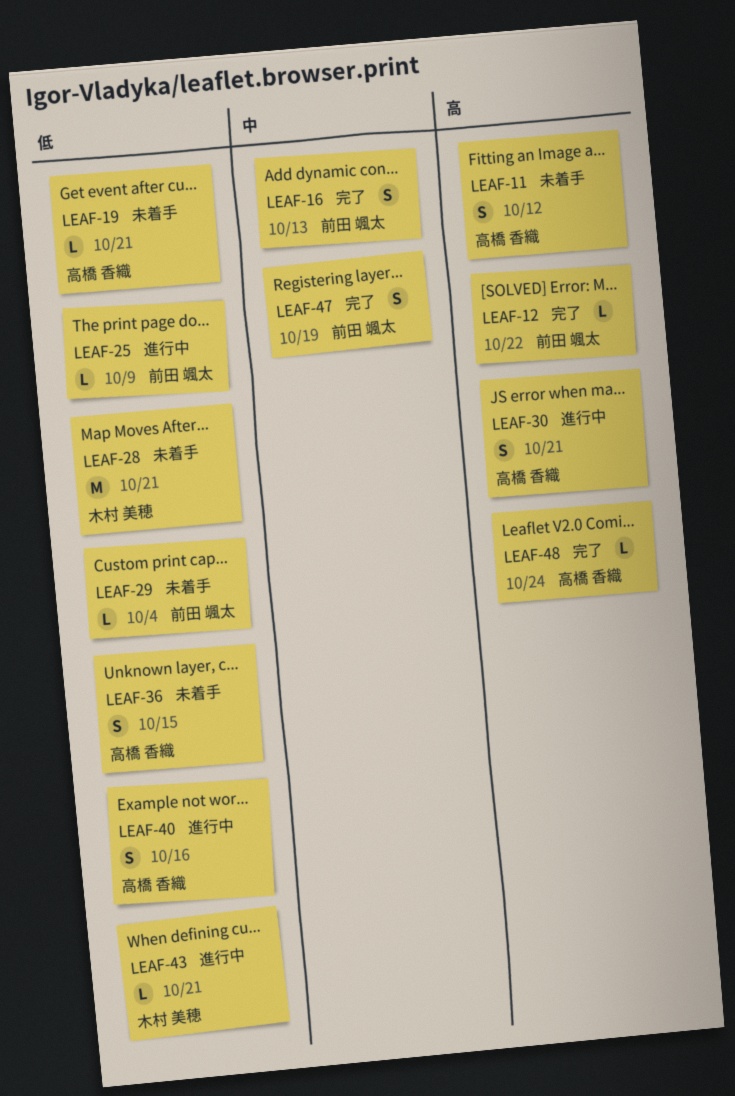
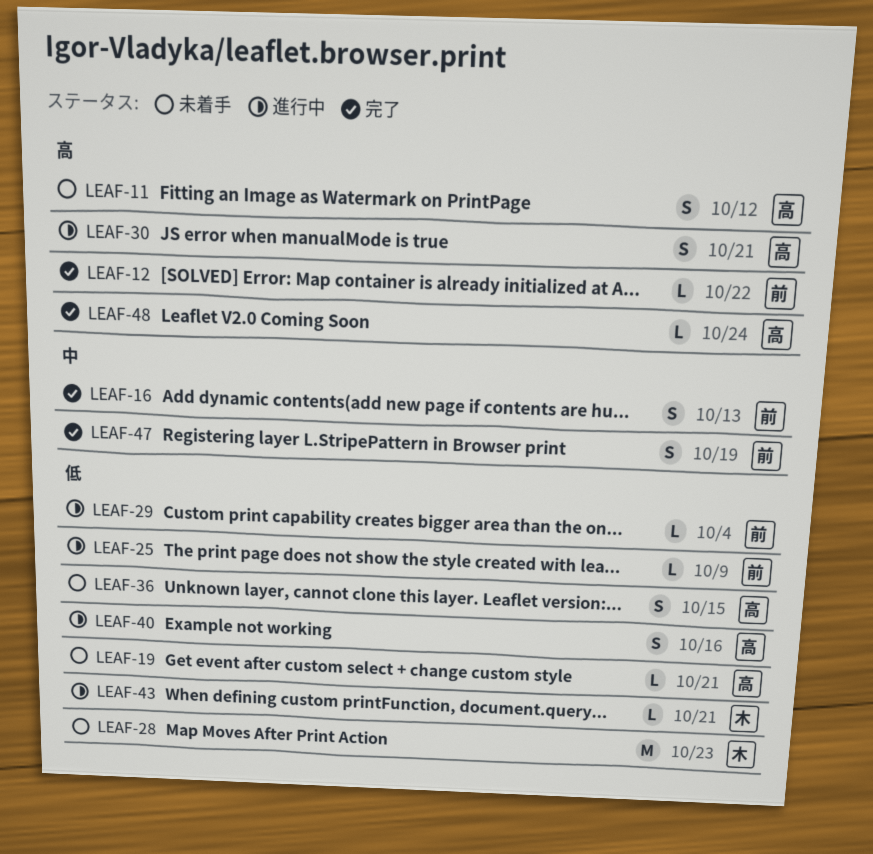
LEAF-28, due: Oct 21 -> Oct 23
LEAF-29, status: 未着手 -> 進行中

